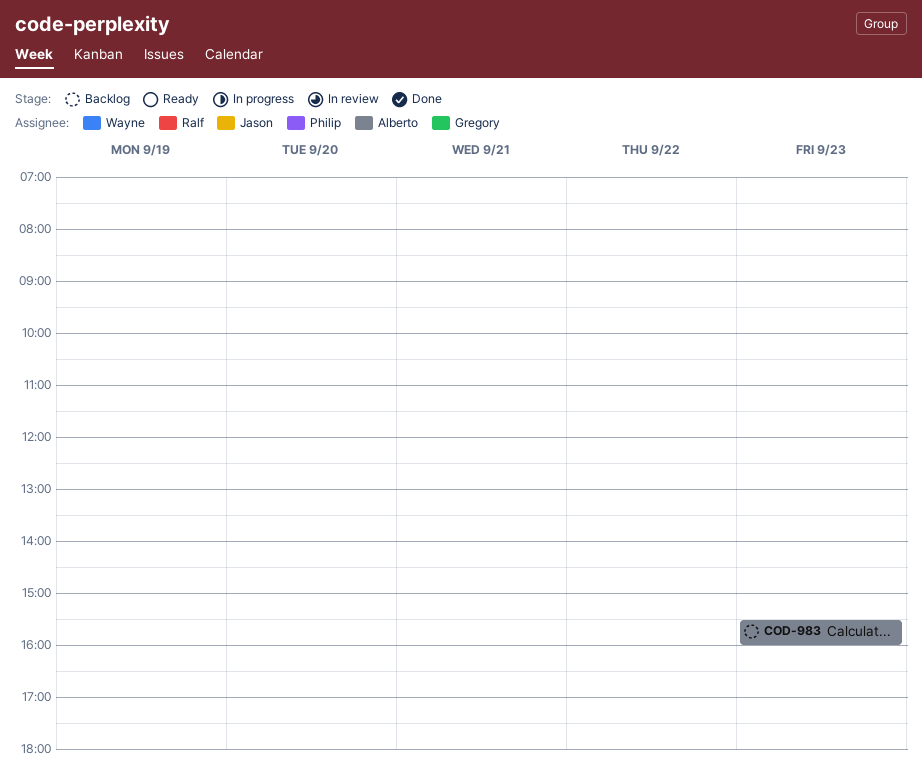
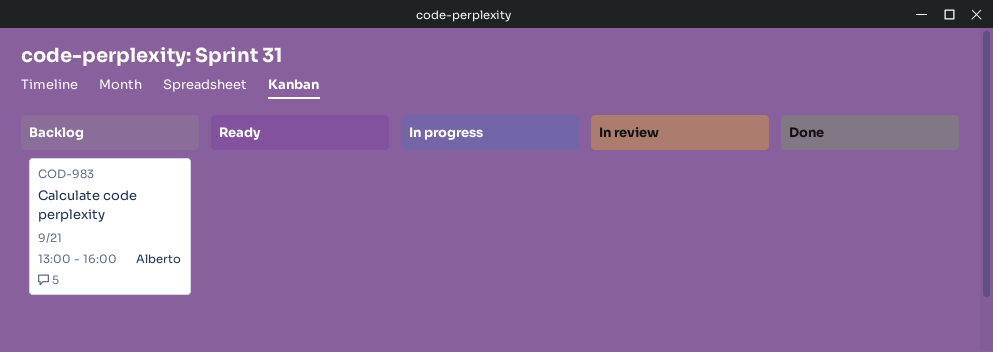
COD-983, day: Sep 23 -> Sep 21
COD-983, begins: 15:30 -> 13:00

